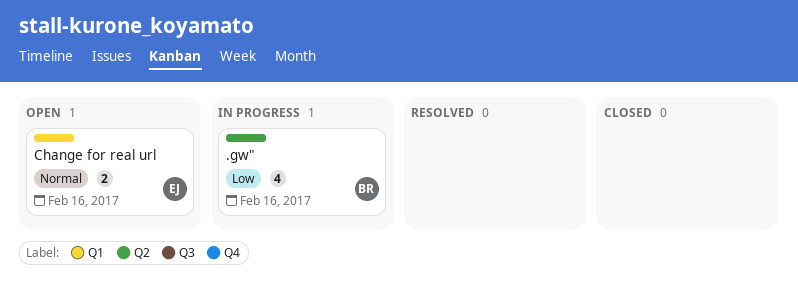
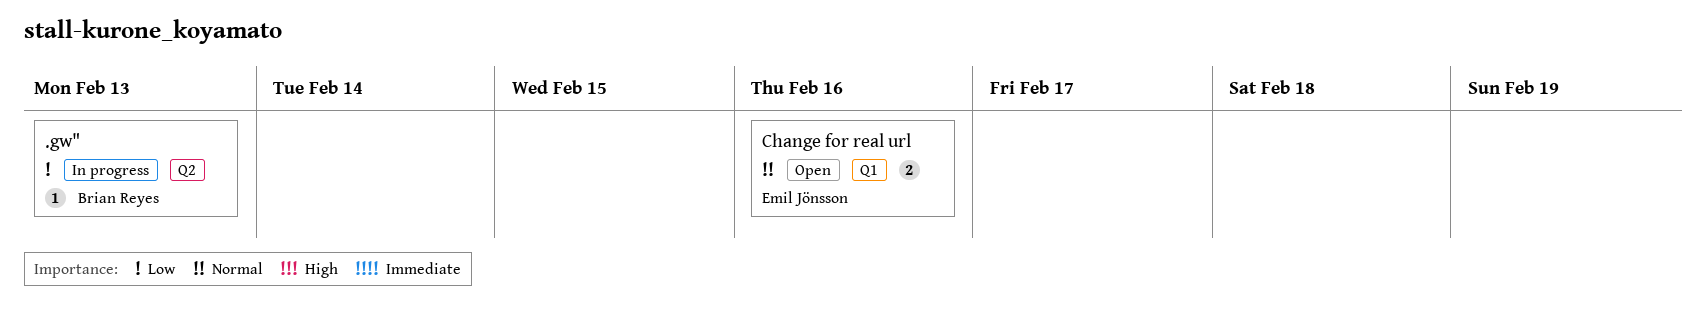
.gw", estimate: 4 -> 1
.gw", due: Feb 16 -> Feb 13

